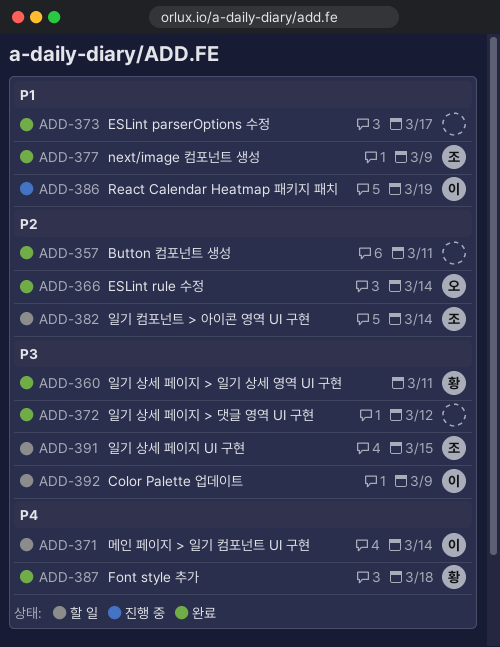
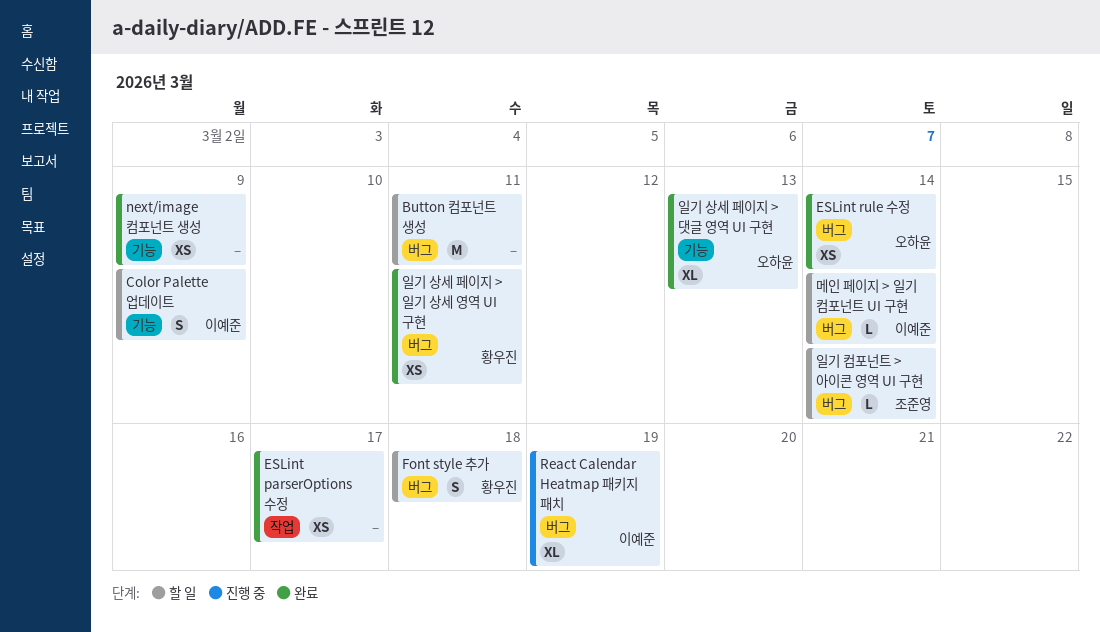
Button 컴포넌트 생성, status: 완료 -> 할 일
Font style 추가, status: 완료 -> 할 일
next/image 컴포넌트 생성, owner: 조준영 -> none
일기 상세 페이지 > 댓글 영역 UI 구현, owner: none -> 오하윤
일기 상세 페이지 > 댓글 영역 UI 구현, due: Mar 12 -> Mar 13
일기 상세 페이지 UI 구현: present -> none

